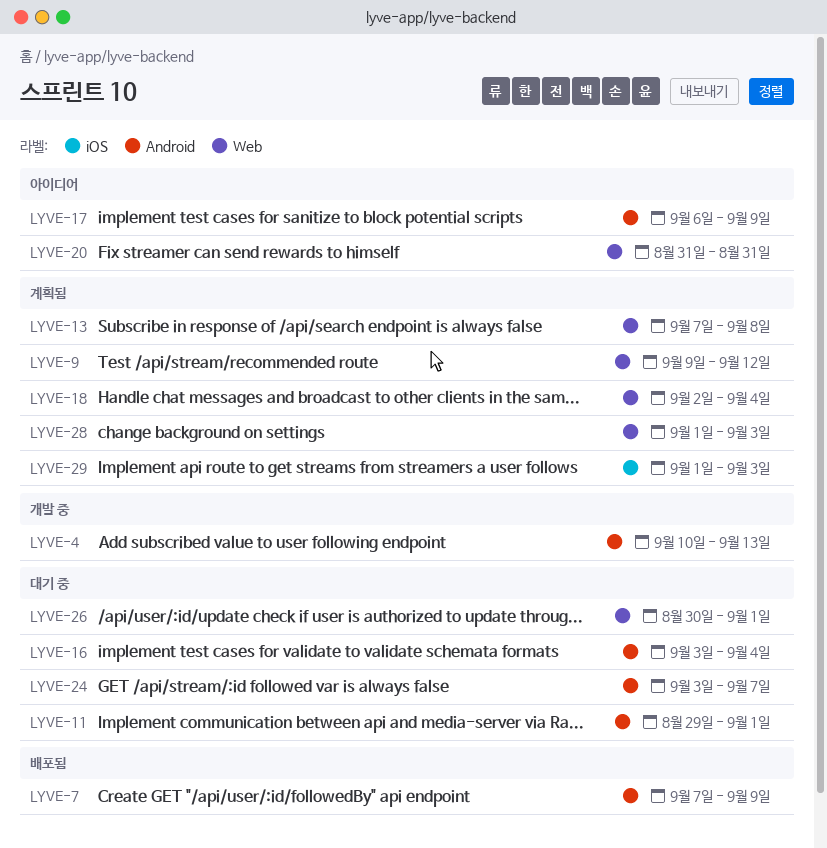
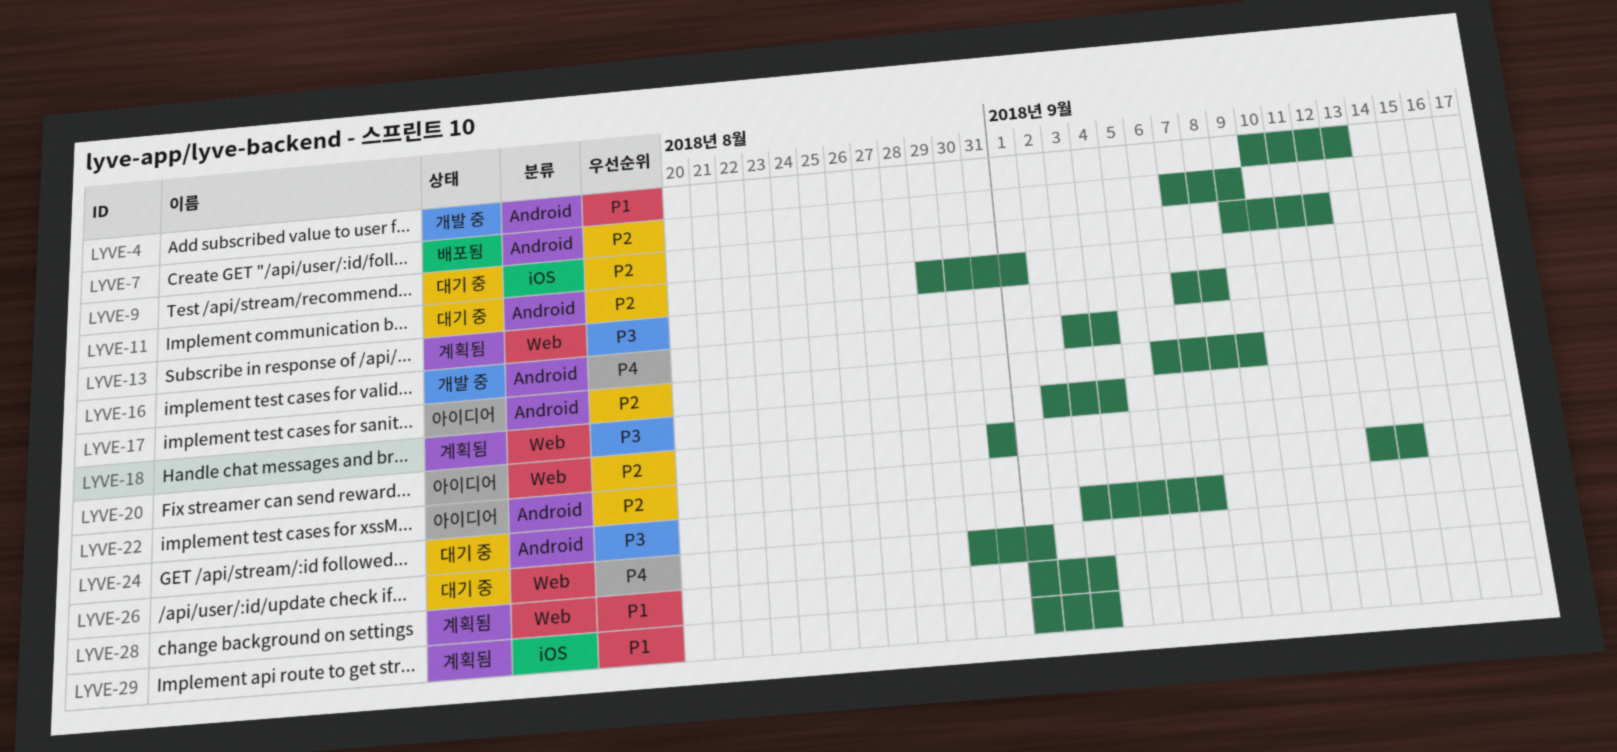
LYVE-9, status: 계획됨 -> 대기 중
LYVE-9, label: Web -> iOS
LYVE-16, status: 대기 중 -> 개발 중
LYVE-22: none -> present

